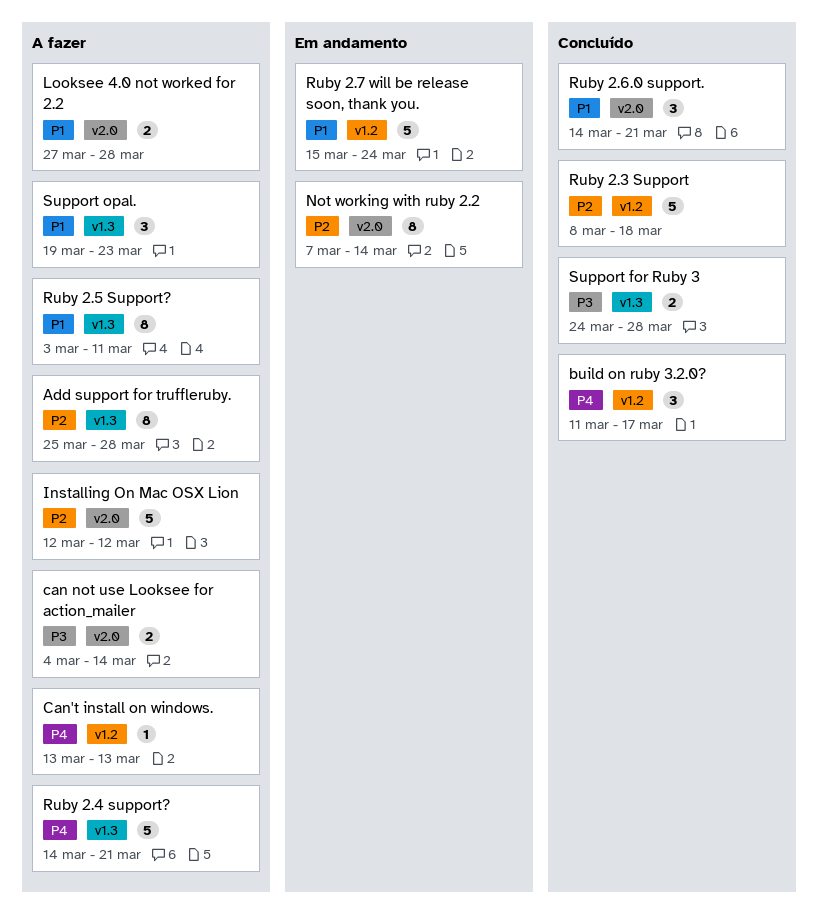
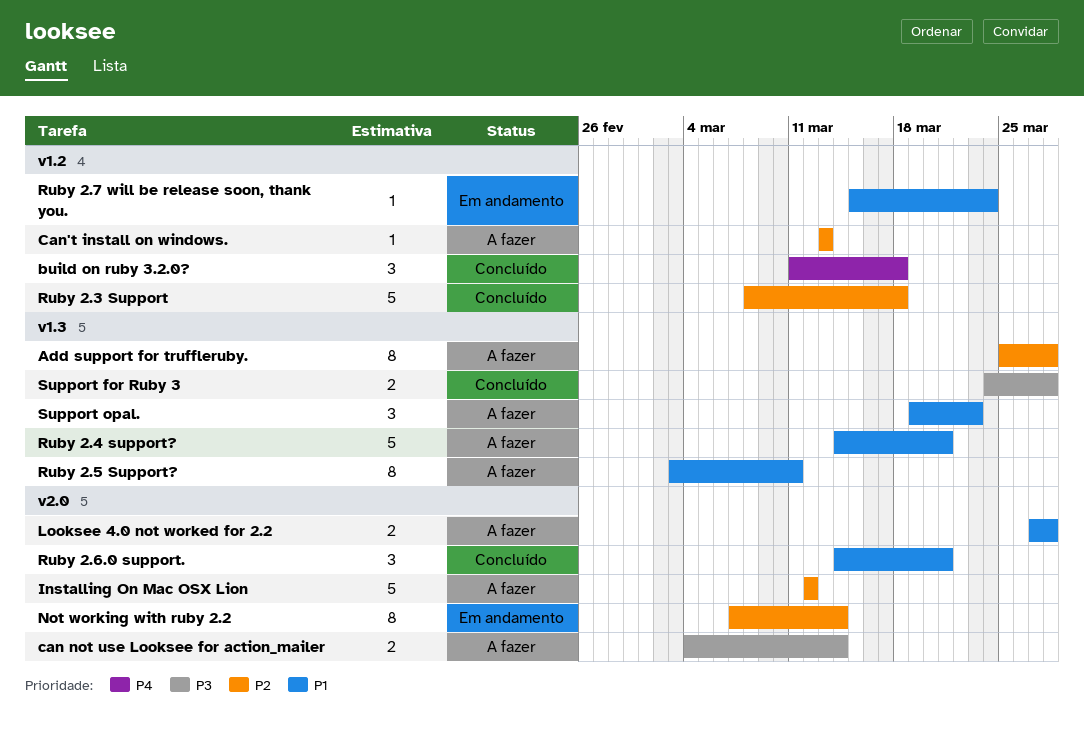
build on ruby 3.2.0?, due: Mar 17 -> Mar 18
Can't install on windows., priority: P4 -> P2
Ruby 2.4 support?, priority: P4 -> P1
Ruby 2.7 will be release soon, thank you., estimate: 5 -> 1

